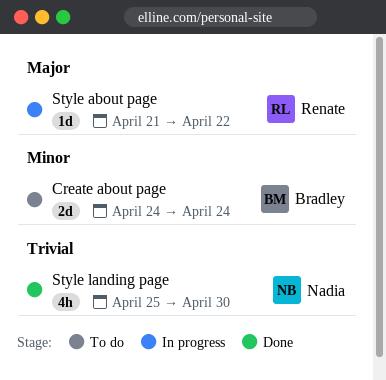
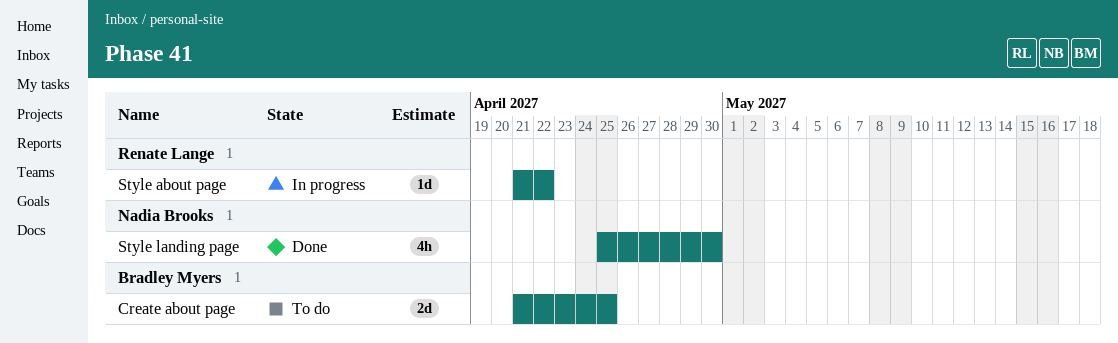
Create about page, start: Apr 24 -> Apr 21
Create about page, due: Apr 24 -> Apr 25

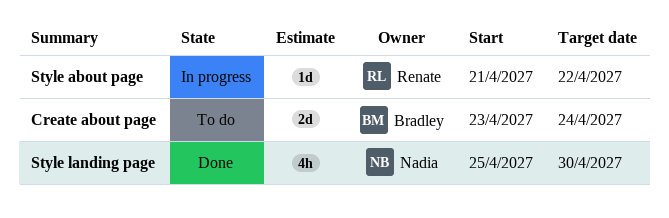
Create about page, start: Apr 21 -> Apr 23
Create about page, due: Apr 25 -> Apr 24

